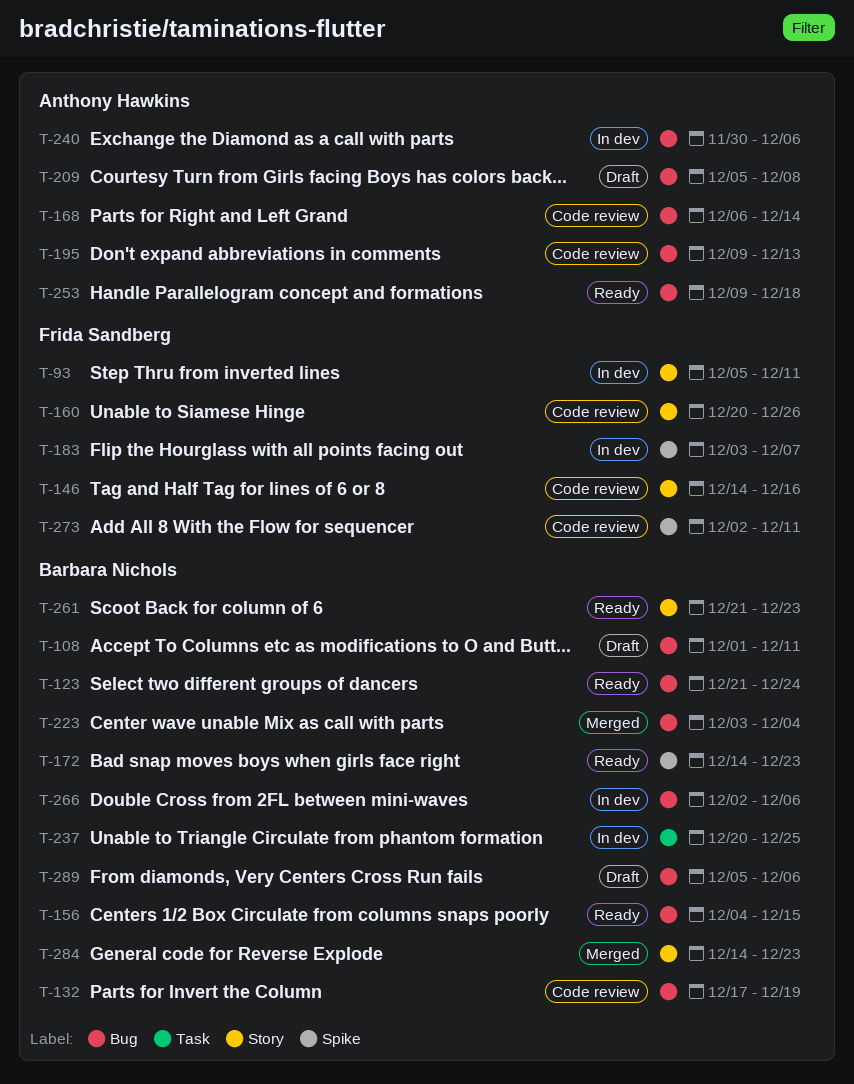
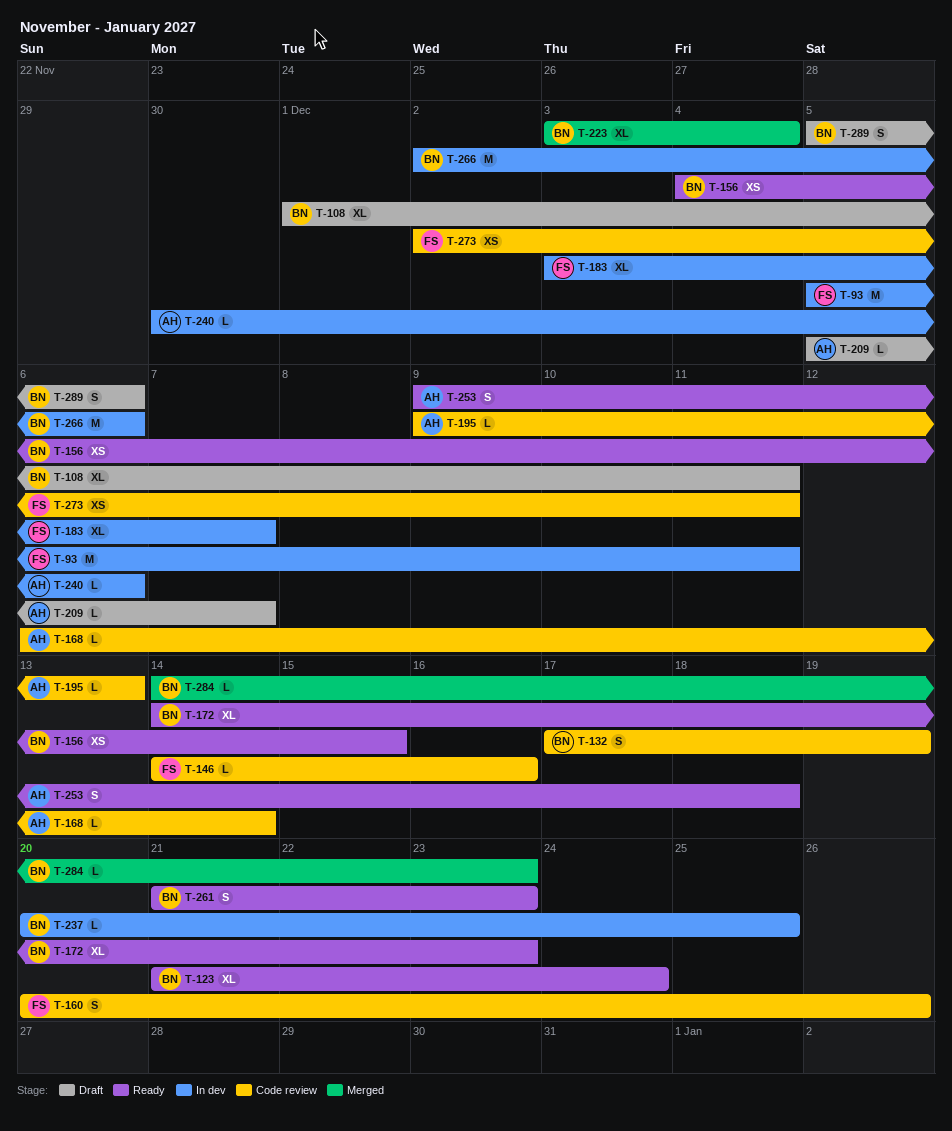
T-209, due: Dec 8 -> Dec 7

